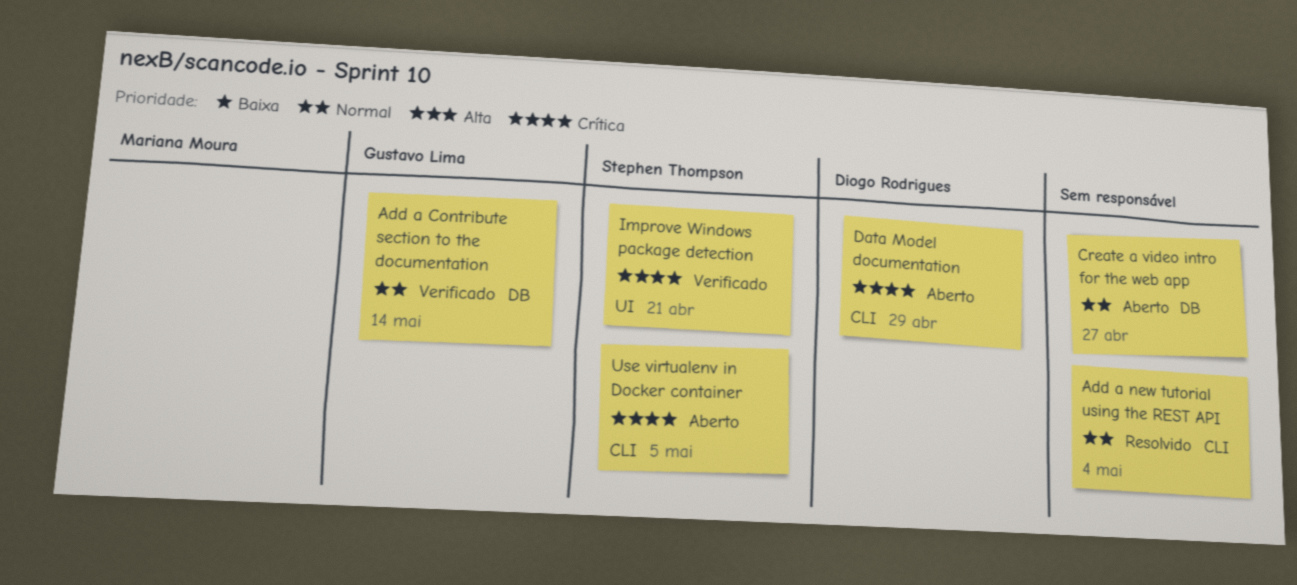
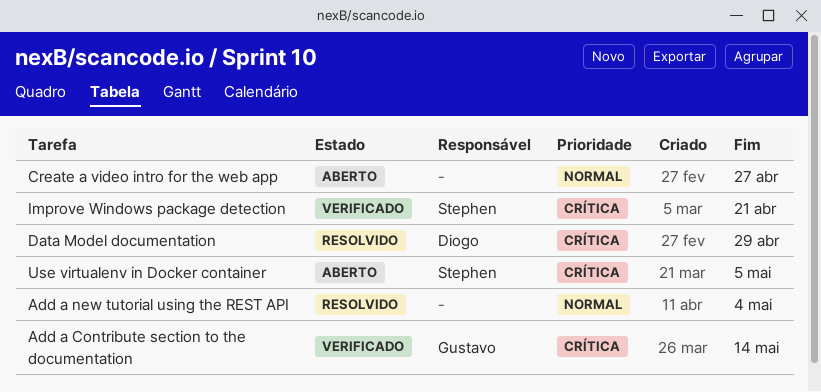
Add a Contribute section to the documentation, priority: Normal -> Crítica
Data Model documentation, status: Aberto -> Resolvido

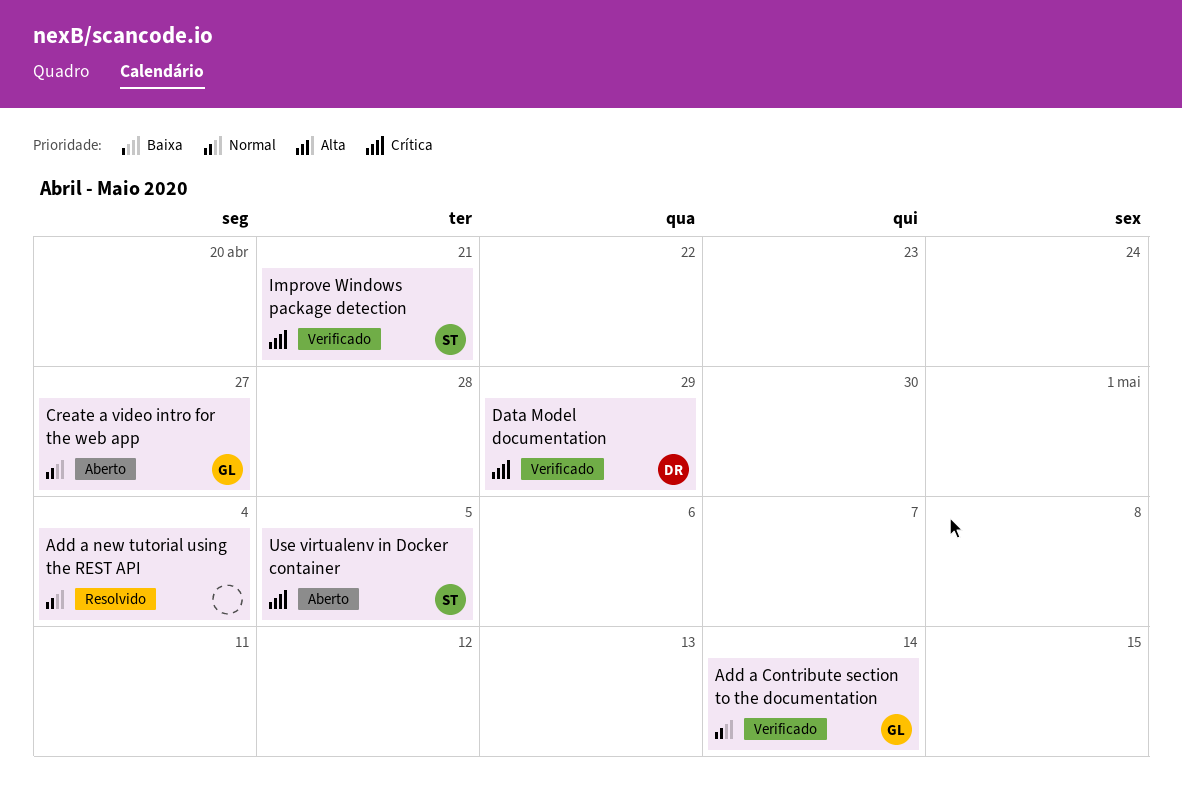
Add a Contribute section to the documentation, priority: Crítica -> Normal
Create a video intro for the web app, owner: none -> Gustavo
Data Model documentation, status: Resolvido -> Verificado

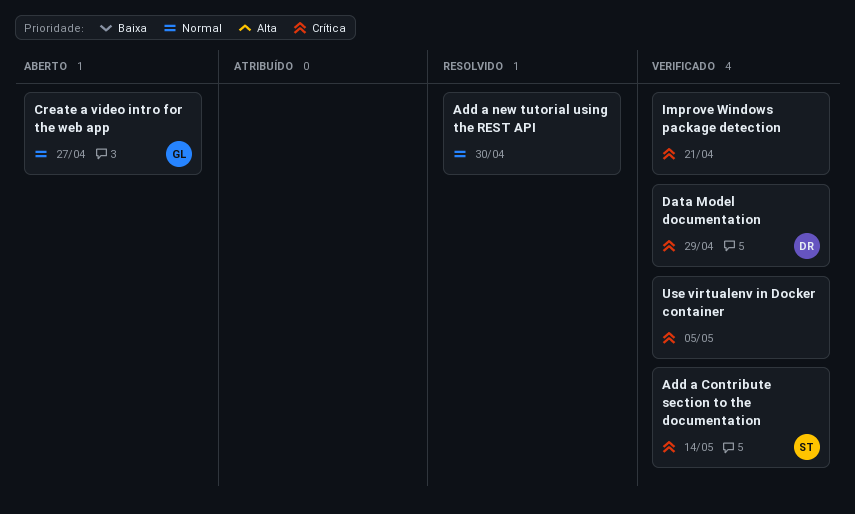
Add a Contribute section to the documentation, owner: GL -> ST
Add a Contribute section to the documentation, priority: Normal -> Crítica
Add a new tutorial using the REST API, due: May 4 -> Apr 30
Improve Windows package detection, owner: ST -> none
Use virtualenv in Docker container, status: Aberto -> Verificado
Use virtualenv in Docker container, owner: ST -> none

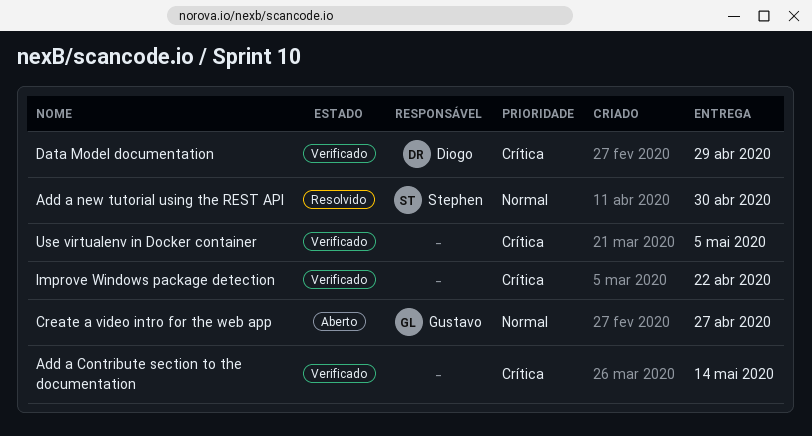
Add a Contribute section to the documentation, owner: Stephen -> none
Add a new tutorial using the REST API, owner: none -> Stephen
Improve Windows package detection, due: Apr 21 -> Apr 22

